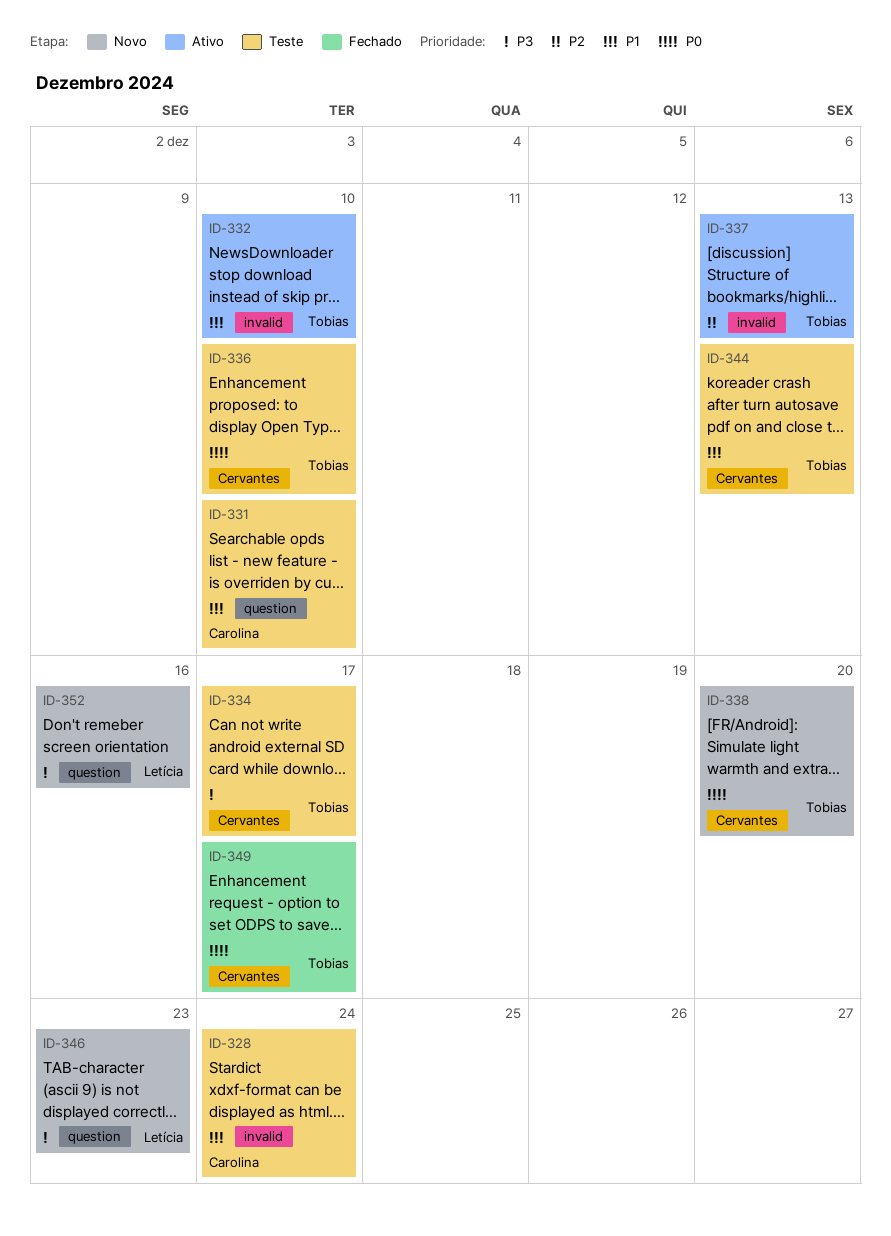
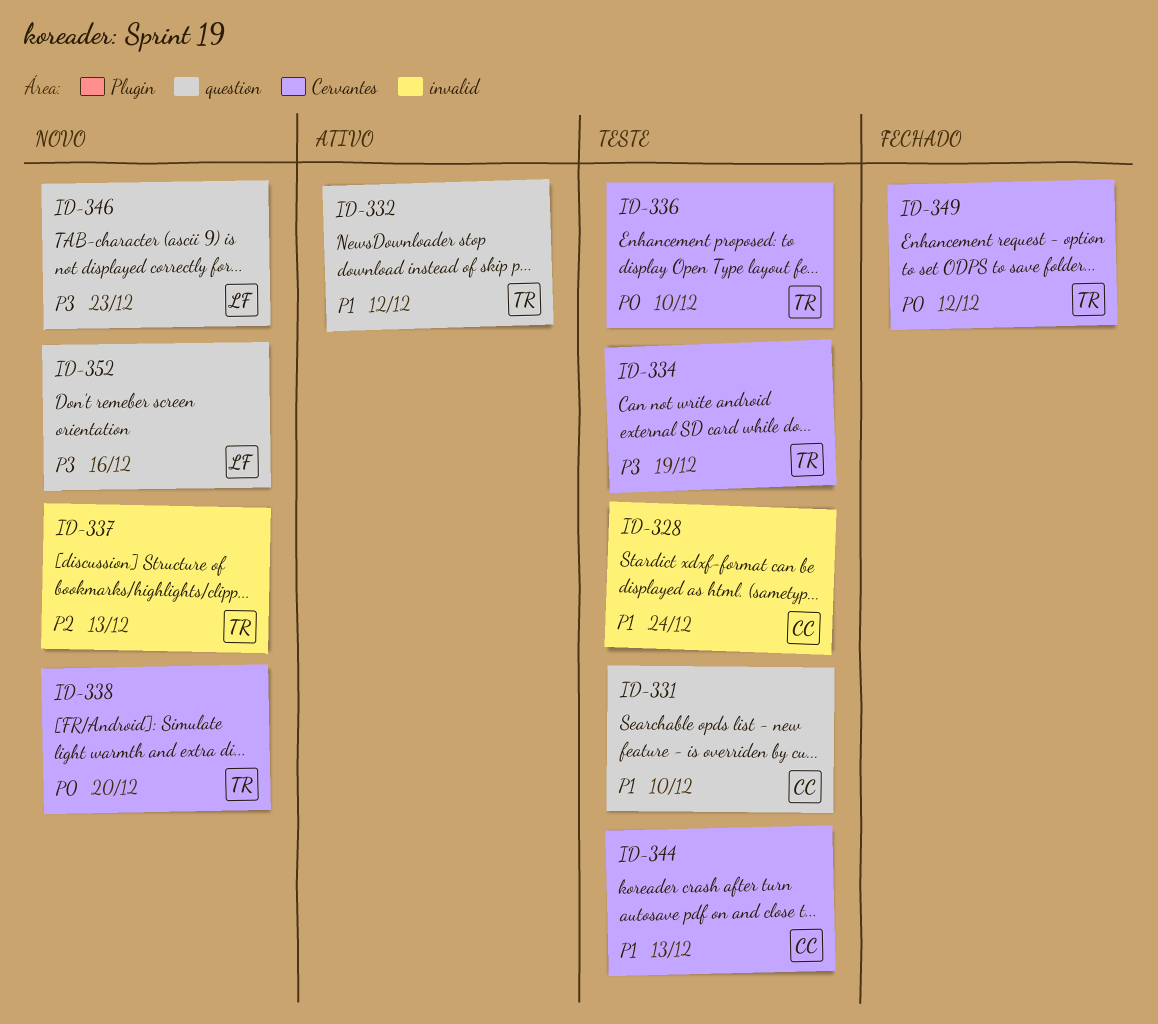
ID-332, label: invalid -> question
ID-332, due: Dec 10 -> Dec 12
ID-334, due: Dec 17 -> Dec 19
ID-337, status: Ativo -> Novo
ID-344, owner: Tobias -> Carolina
ID-349, due: Dec 17 -> Dec 12

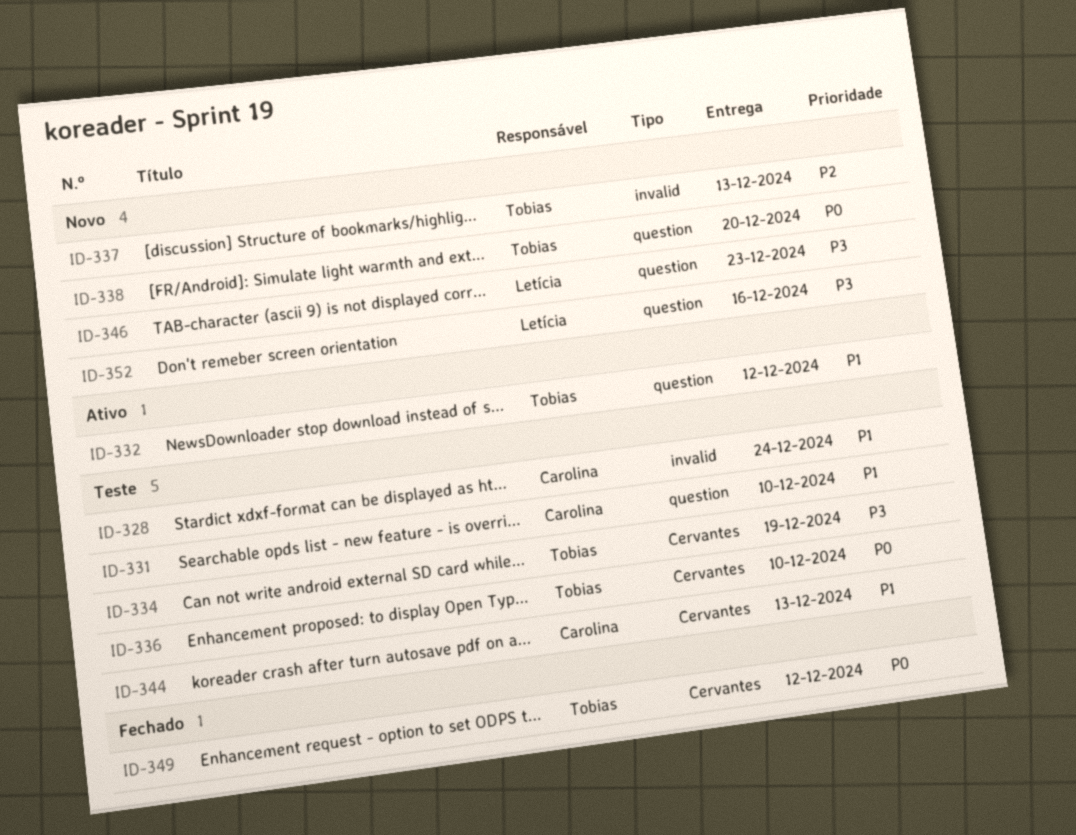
ID-338, label: Cervantes -> question

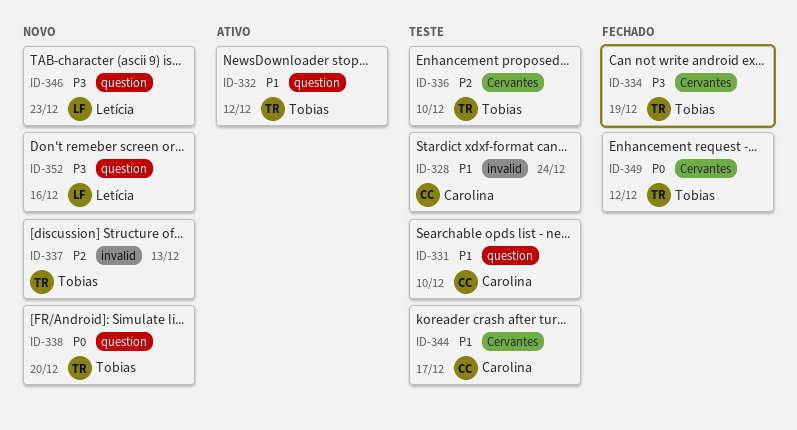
ID-334, status: Teste -> Fechado
ID-336, priority: P0 -> P2
ID-344, due: Dec 13 -> Dec 17

